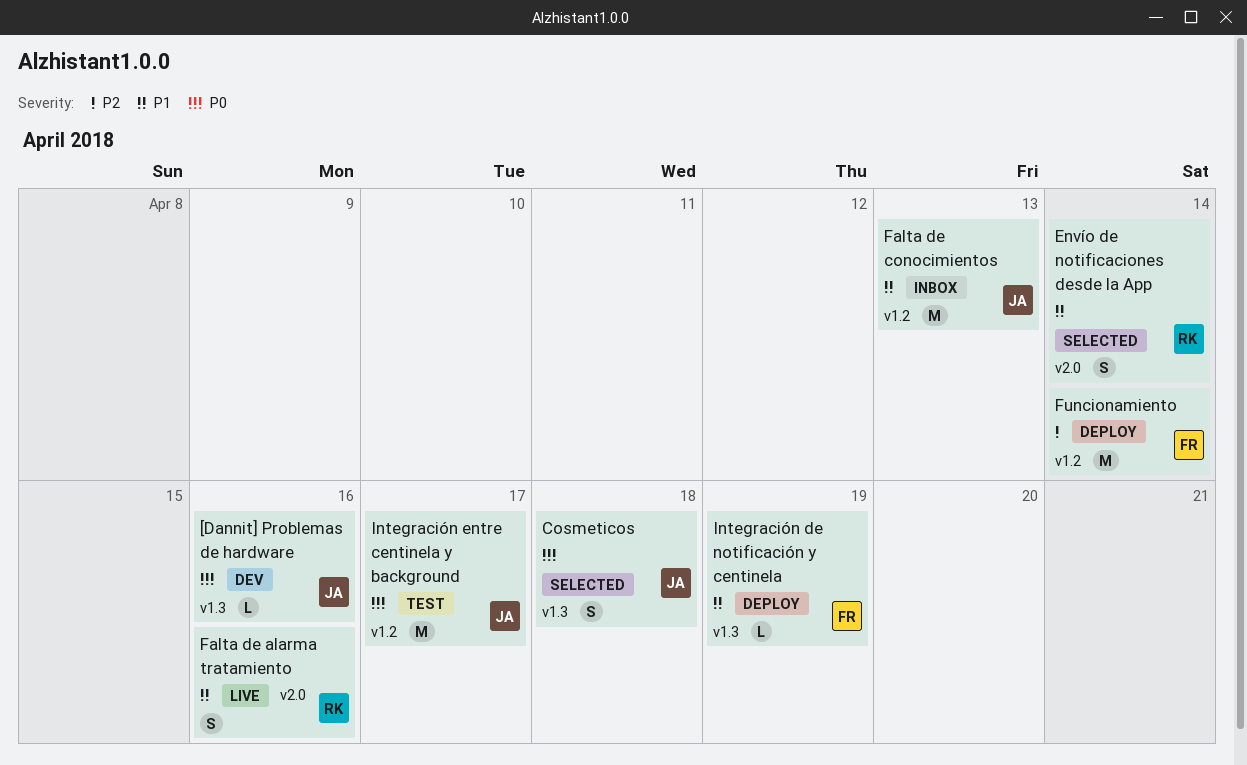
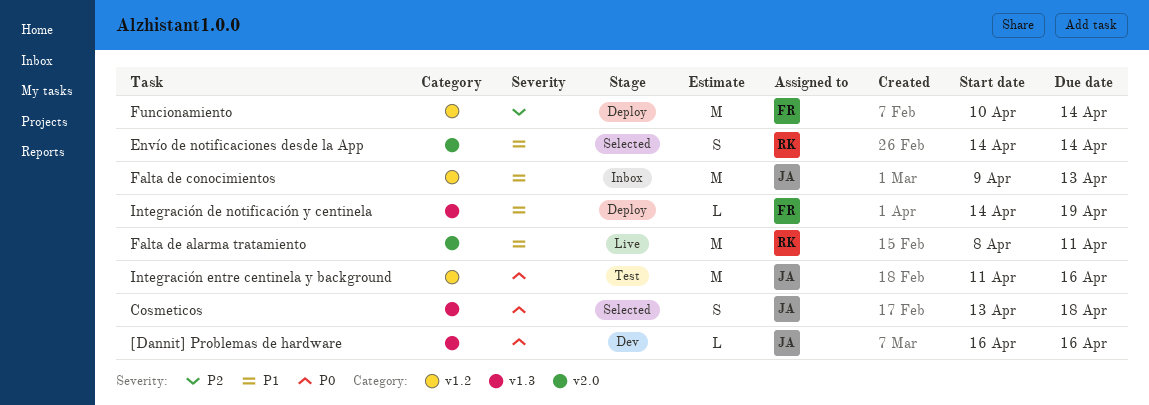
Falta de alarma tratamiento, estimate: S -> M
Falta de alarma tratamiento, due: Apr 16 -> Apr 11
Integración entre centinela y background, due: Apr 17 -> Apr 16

